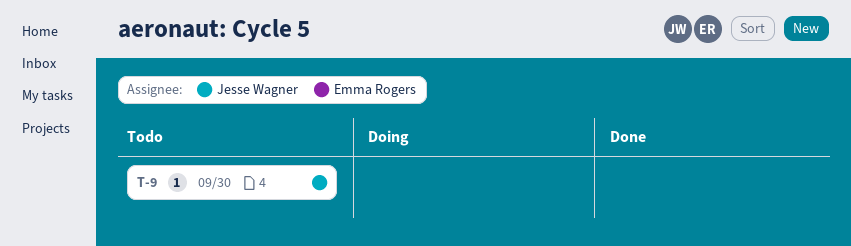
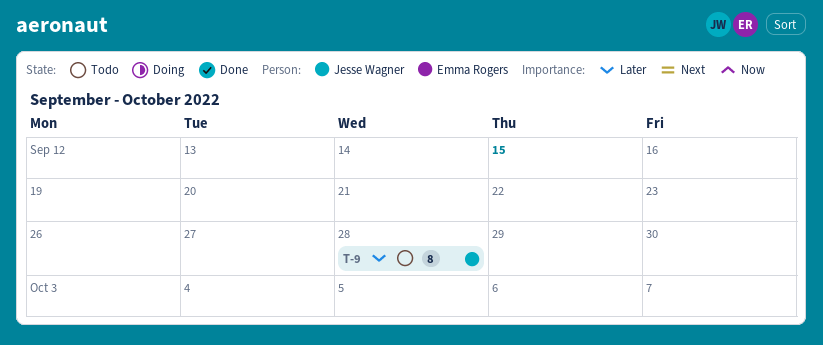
T-9, estimate: 1 -> 8
T-9, due: Sep 30 -> Sep 28

